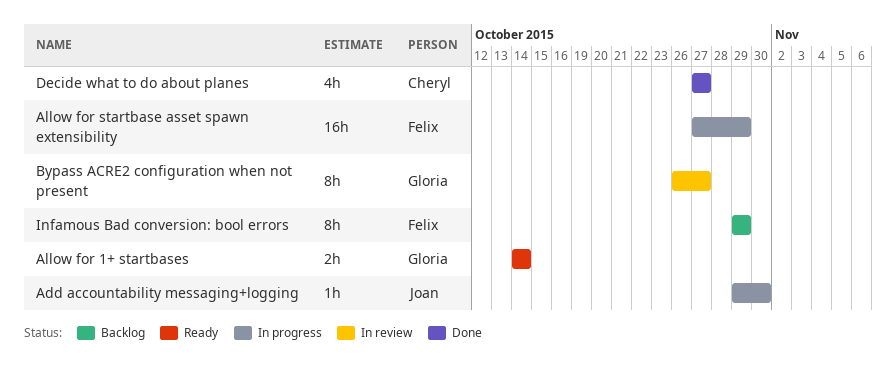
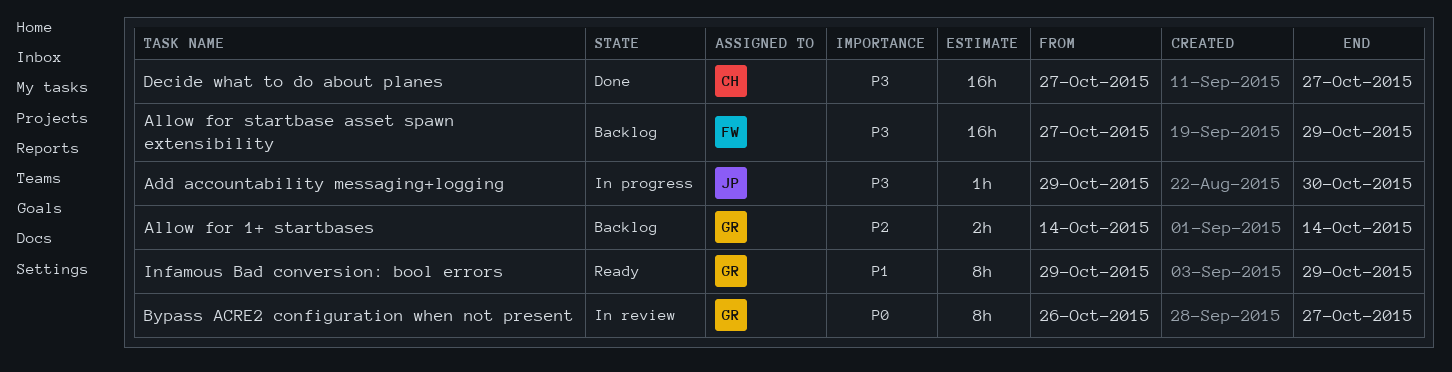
Allow for 1+ startbases, status: Ready -> Backlog
Allow for startbase asset spawn extensibility, status: In progress -> Backlog
Decide what to do about planes, estimate: 4h -> 16h
Infamous Bad conversion: bool errors, status: Backlog -> Ready
Infamous Bad conversion: bool errors, owner: Felix -> Gloria

